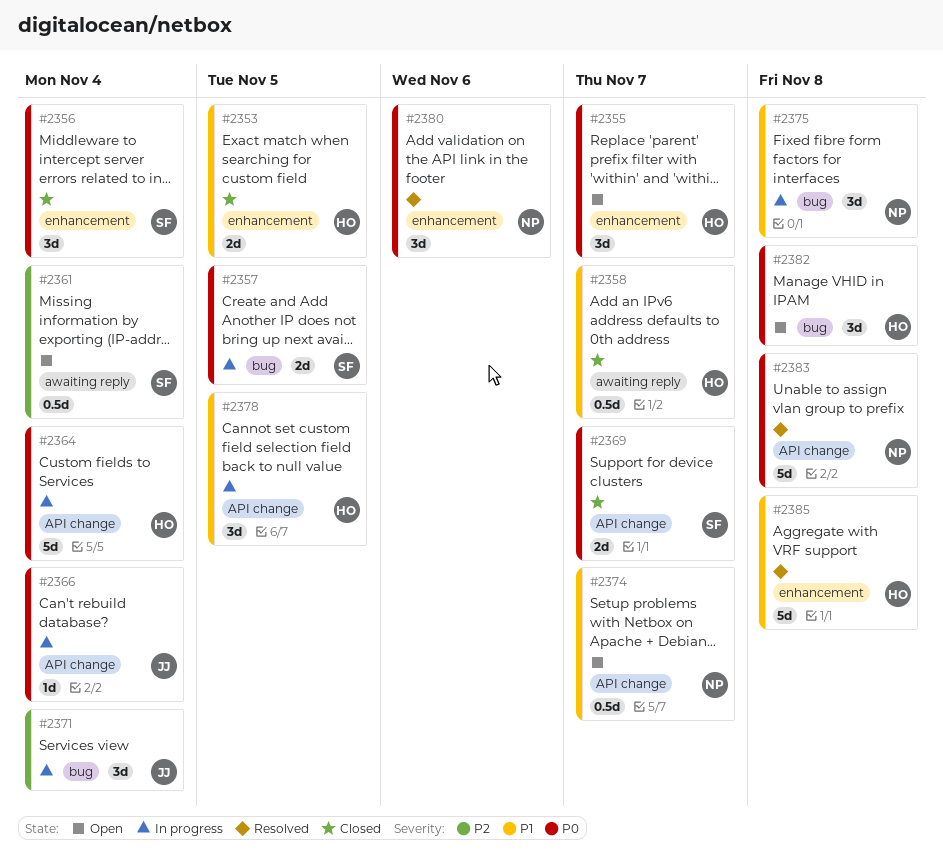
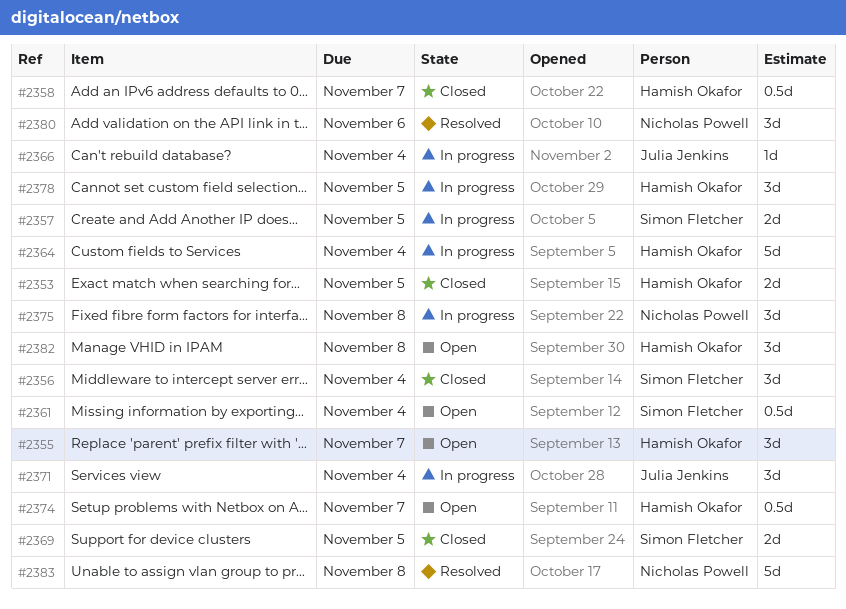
#2369, due: Nov 7 -> Nov 5
#2374, owner: Nicholas Powell -> Hamish Okafor
#2385: present -> none

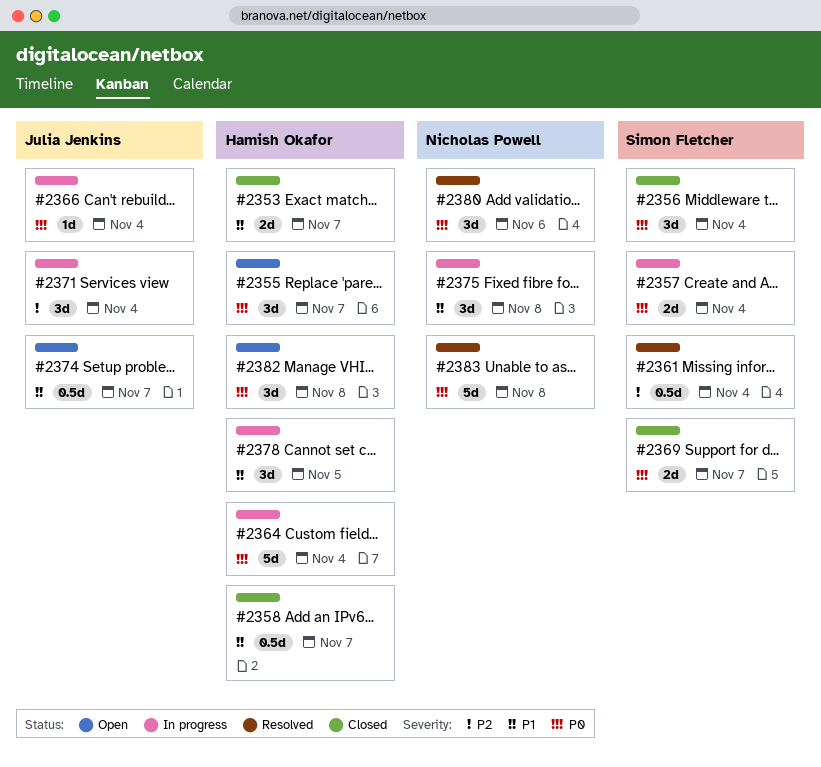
#2353, due: Nov 5 -> Nov 7
#2357, due: Nov 5 -> Nov 4
#2361, status: Open -> Resolved
#2369, due: Nov 5 -> Nov 7
#2374, owner: Hamish Okafor -> Julia Jenkins

